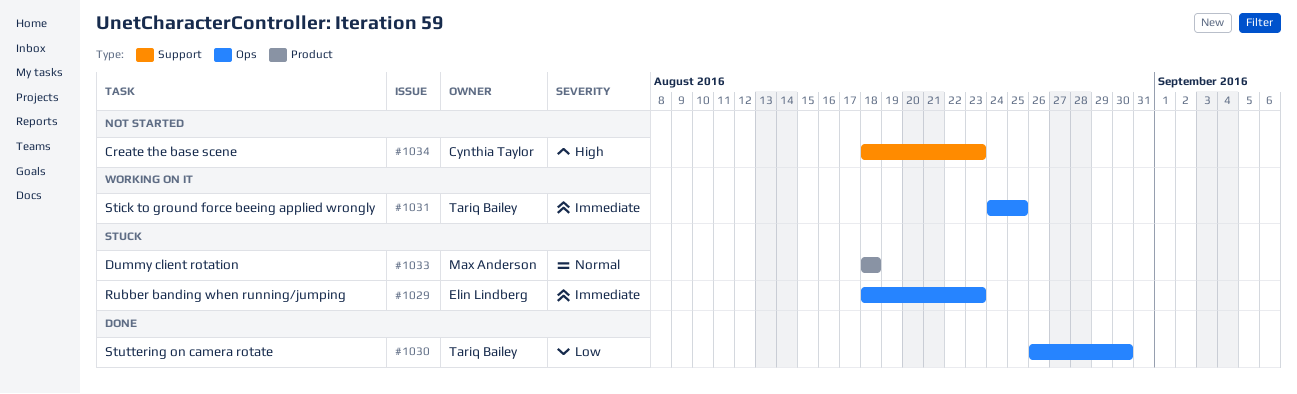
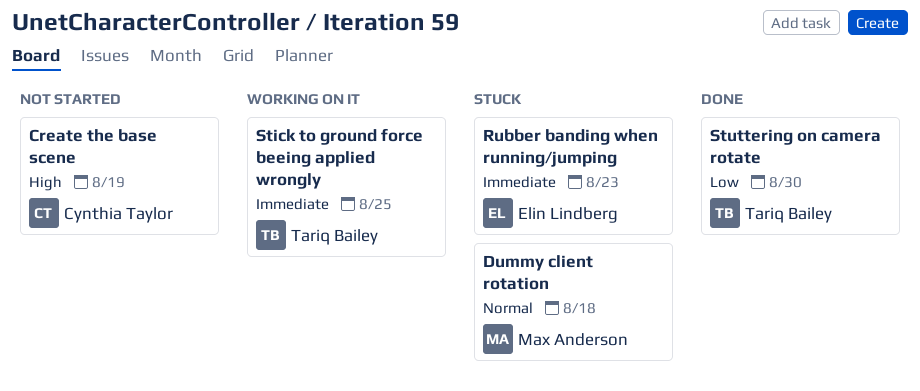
Create the base scene, due: Aug 23 -> Aug 19

